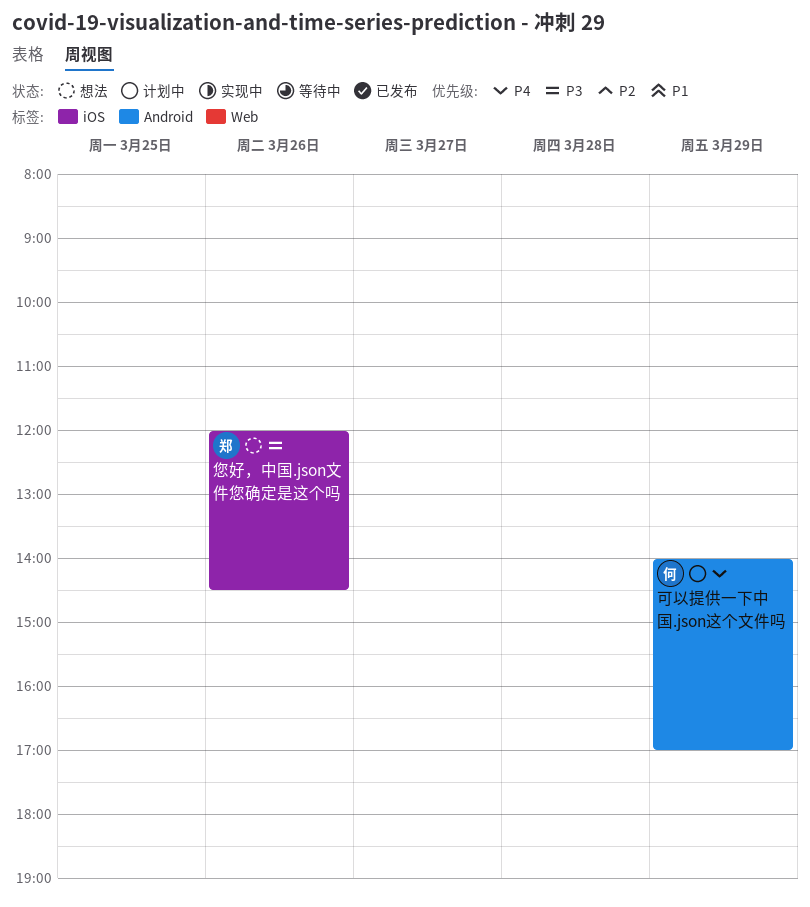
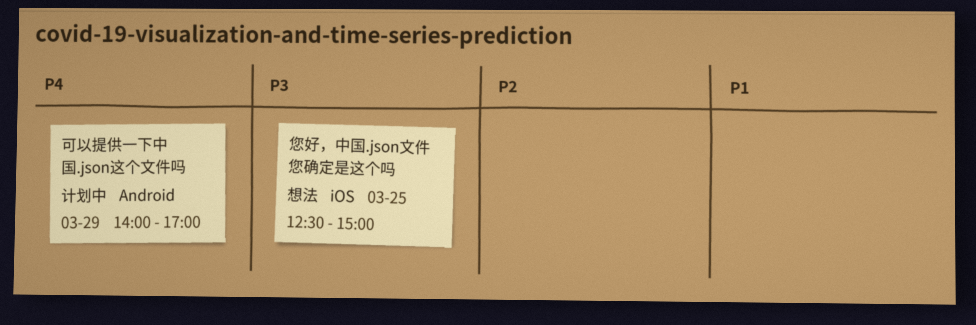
您好，中国.json文件您确定是这个吗, day: Mar 26 -> Mar 25
您好，中国.json文件您确定是这个吗, begins: 12:00 -> 12:30
您好，中国.json文件您确定是这个吗, ends: 14:30 -> 15:00

